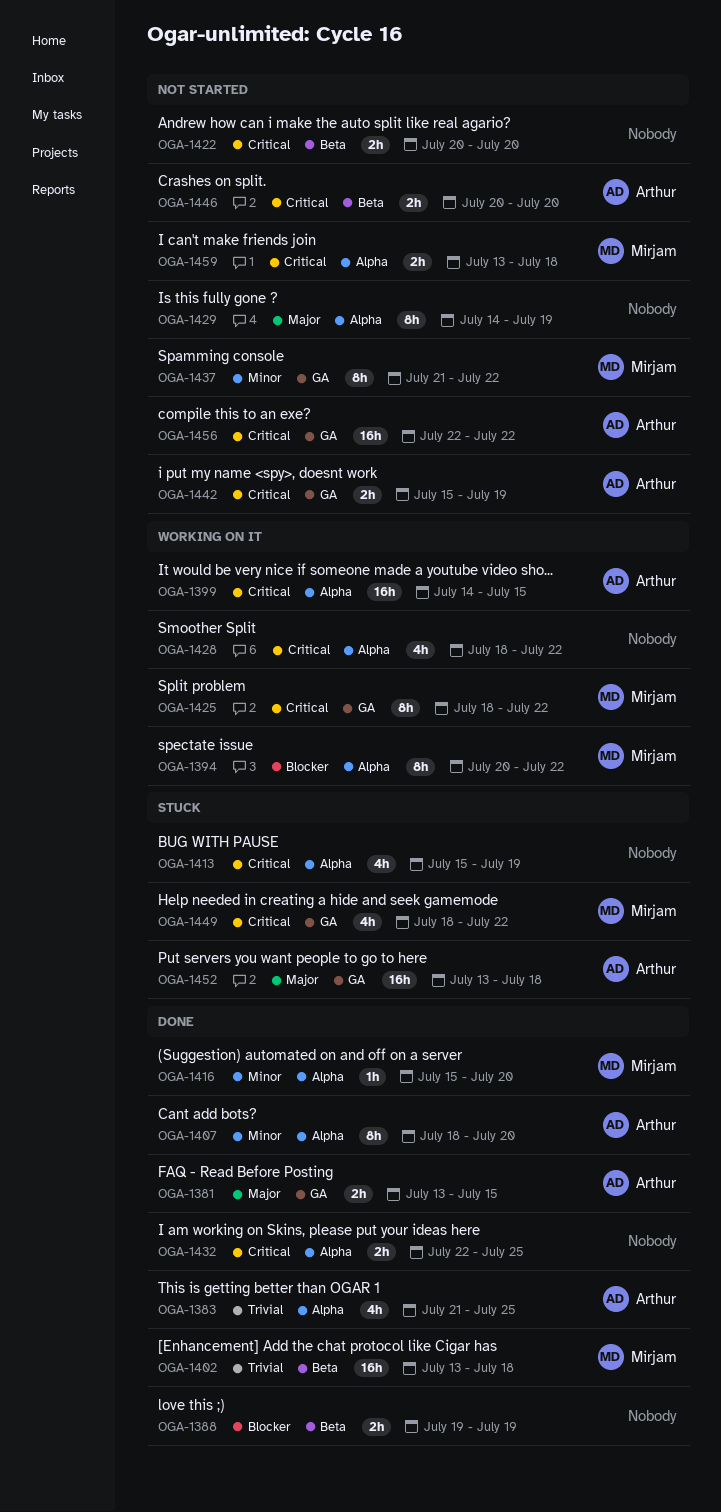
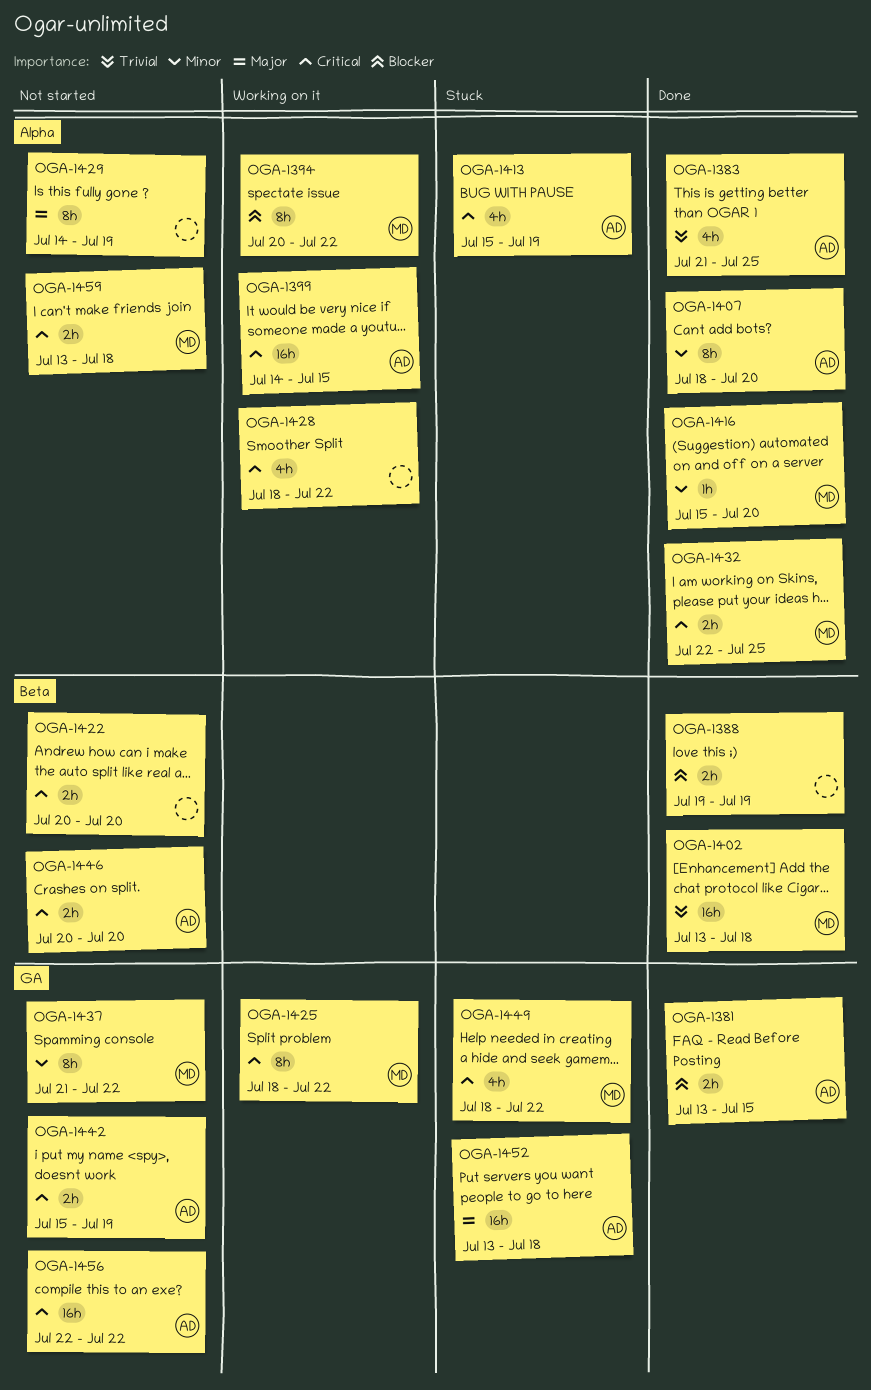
OGA-1381, priority: Major -> Blocker
OGA-1413, owner: none -> Arthur
OGA-1432, owner: none -> Mirjam

